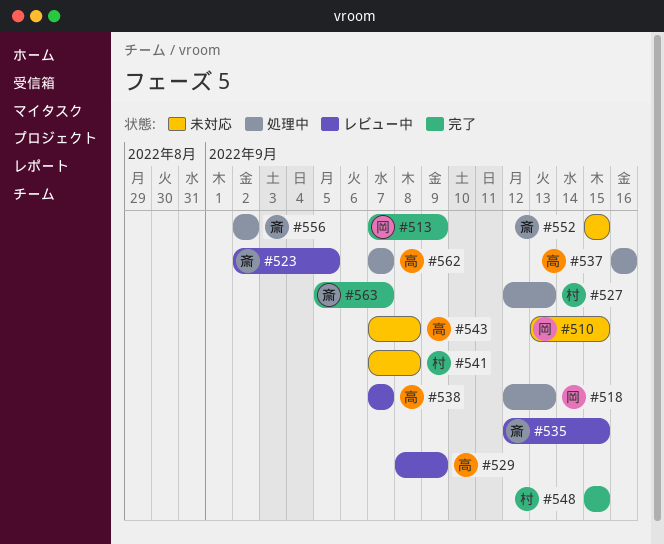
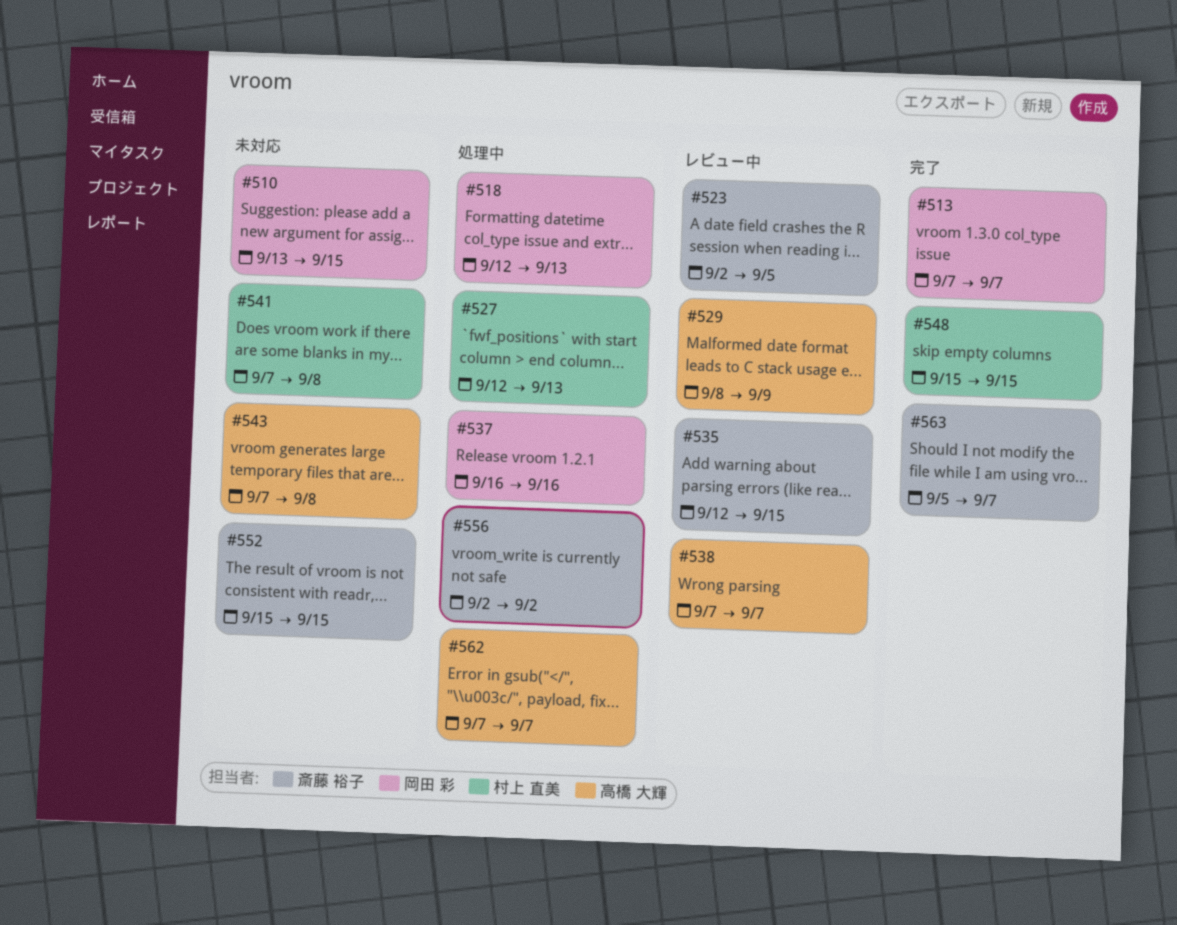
#513, due: Sep 9 -> Sep 7
#537, owner: 高橋 大輝 -> 岡田 彩

